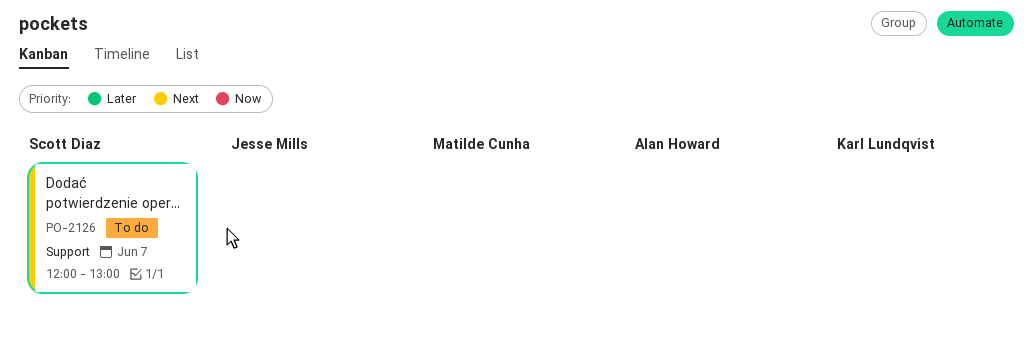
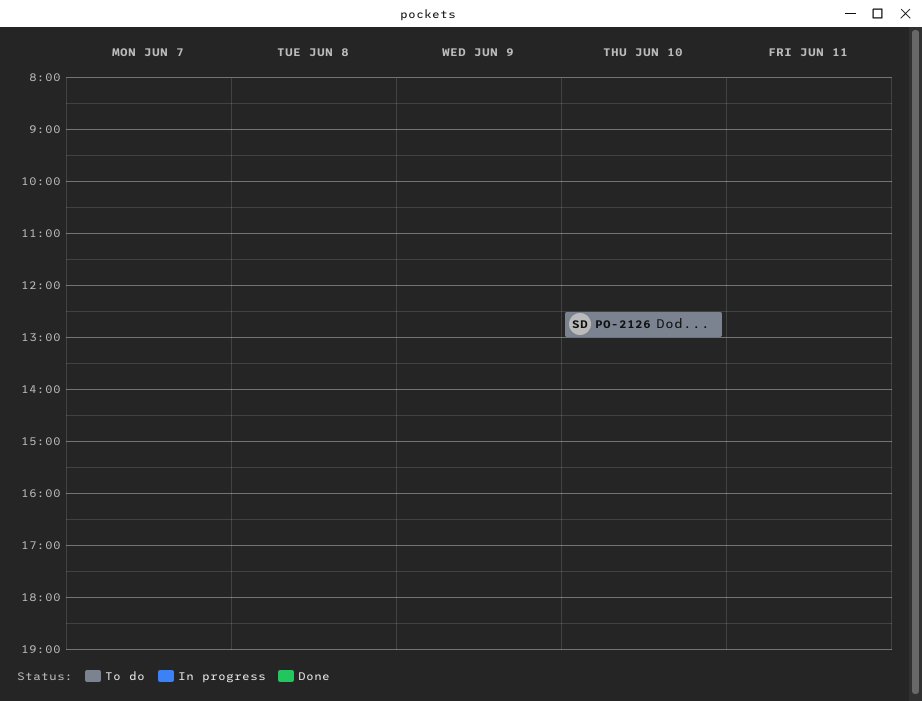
PO-2126, day: Jun 7 -> Jun 10
PO-2126, begins: 12:00 -> 12:30

